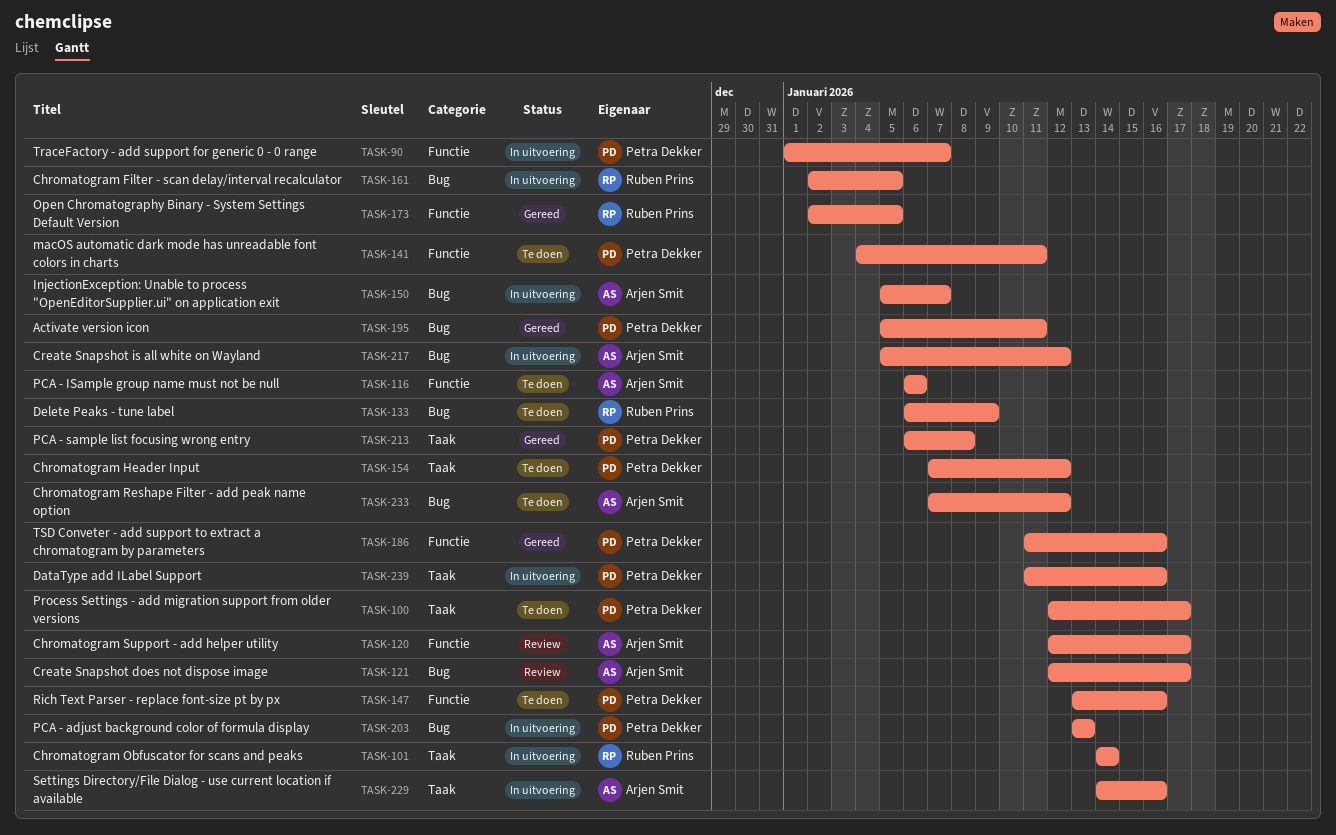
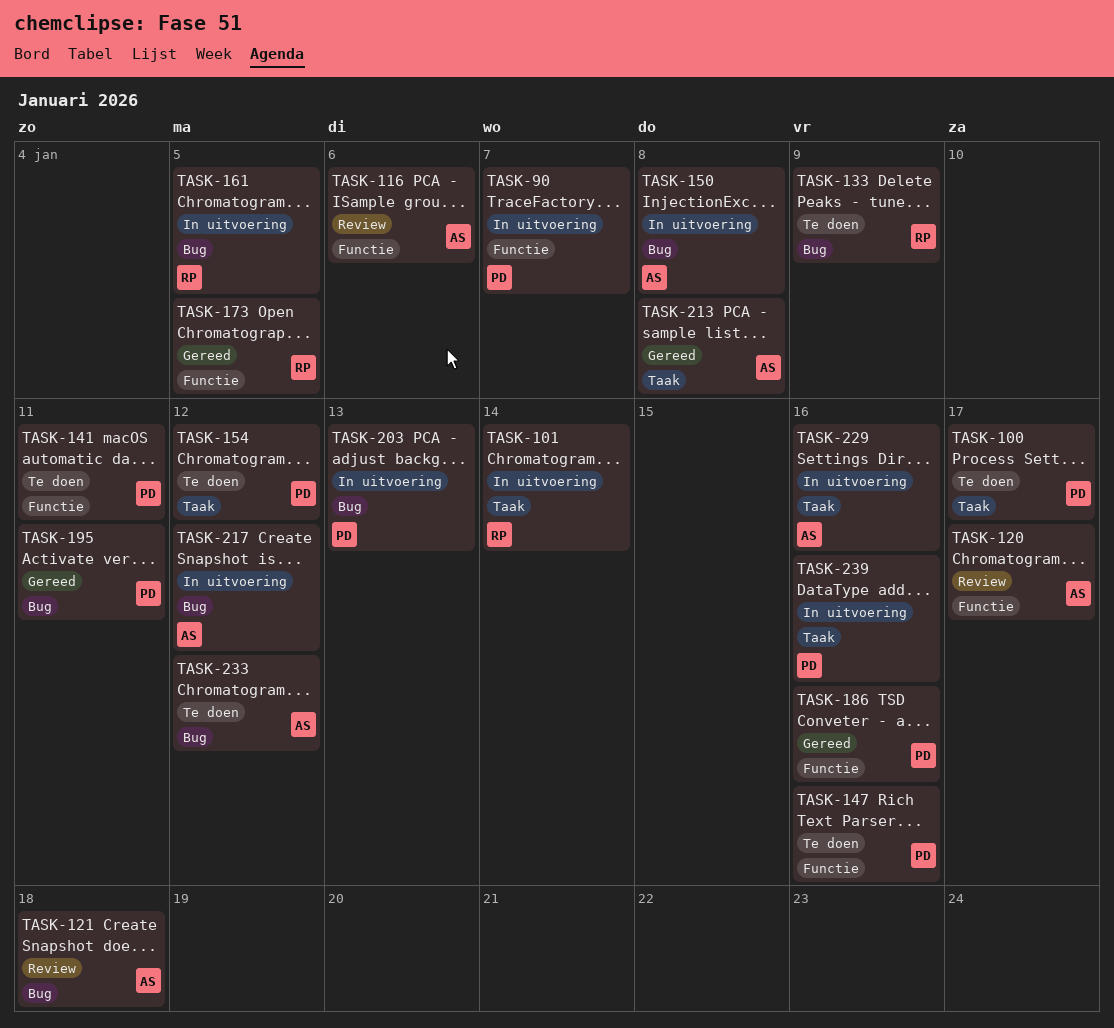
TASK-116, status: Te doen -> Review
TASK-121, due: Jan 17 -> Jan 18
TASK-150, due: Jan 7 -> Jan 8
TASK-213, owner: Petra Dekker -> Arjen Smit

